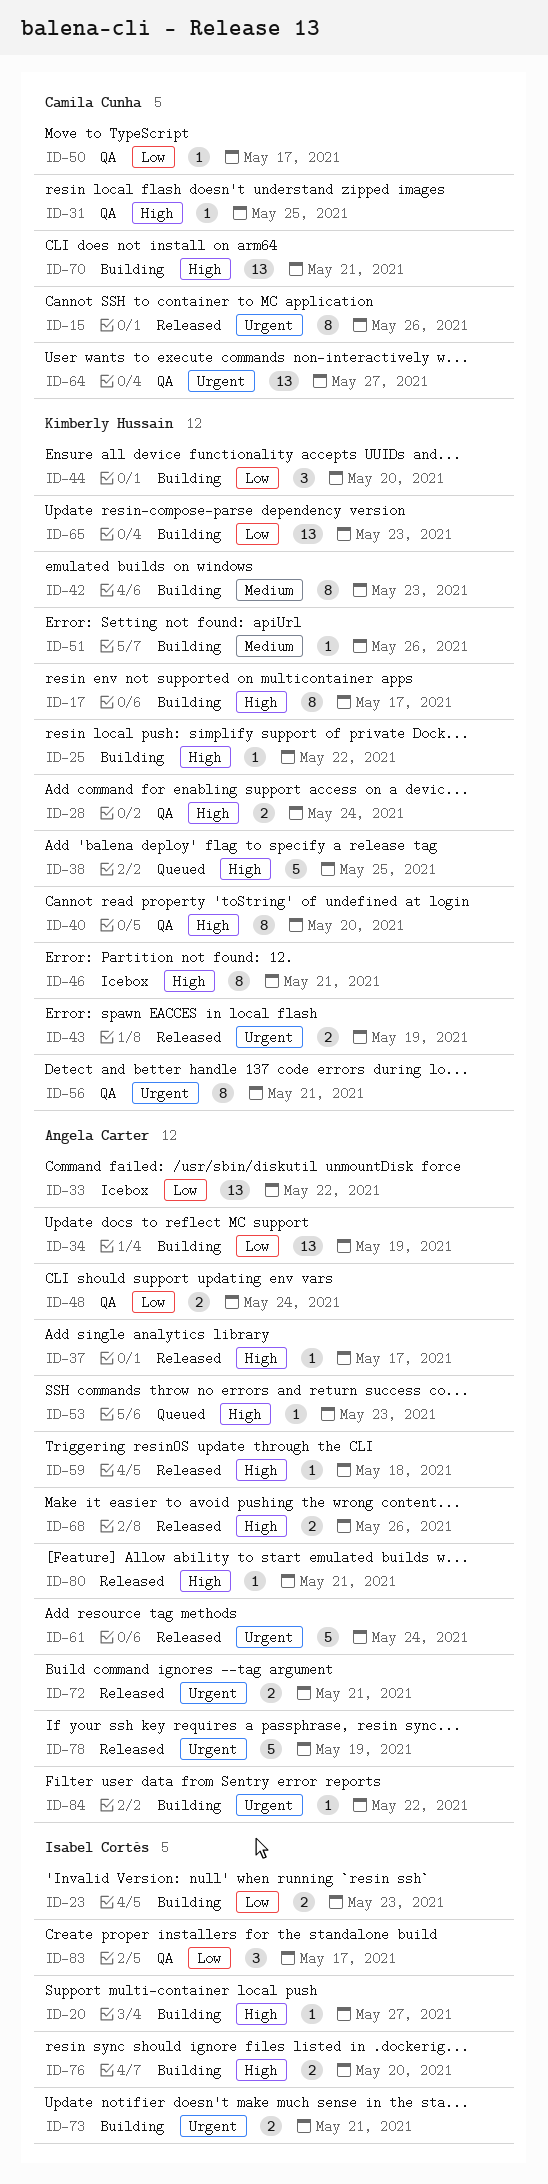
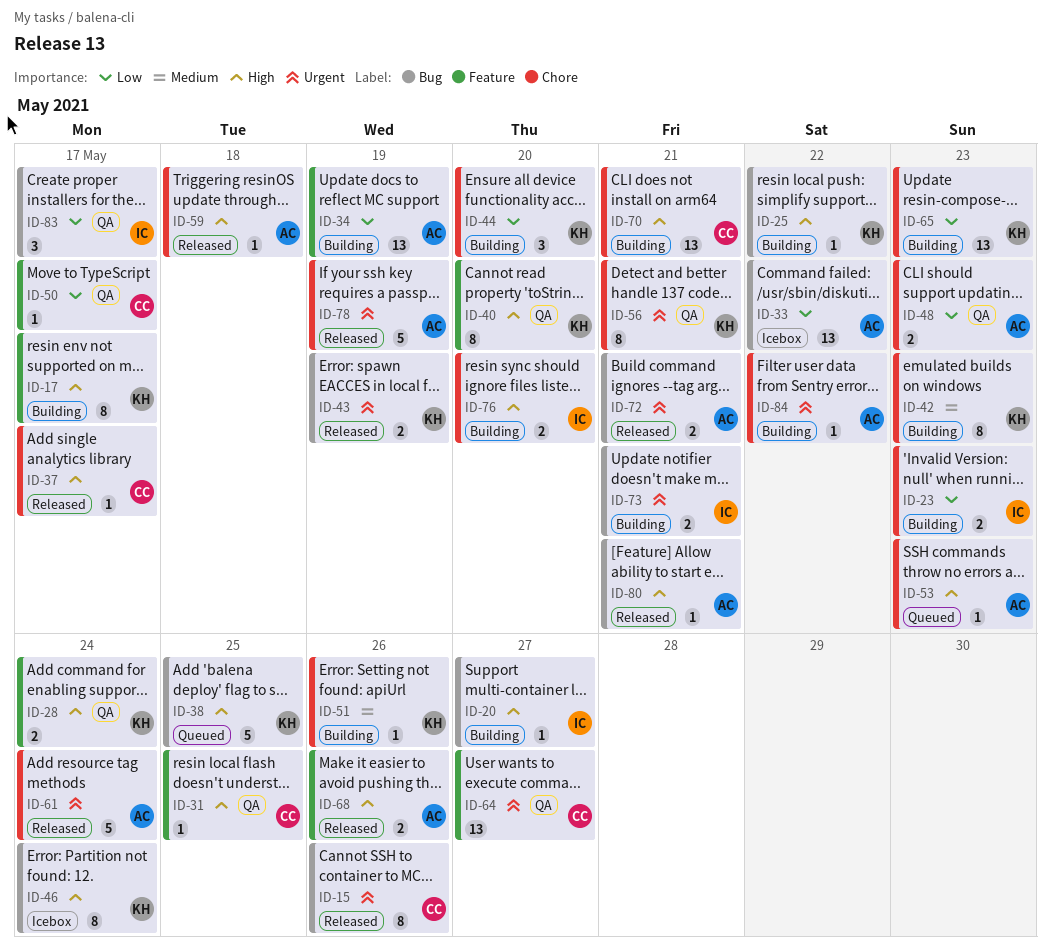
ID-37, owner: Angela Carter -> Camila Cunha
ID-46, due: May 21 -> May 24
ID-48, due: May 24 -> May 23

